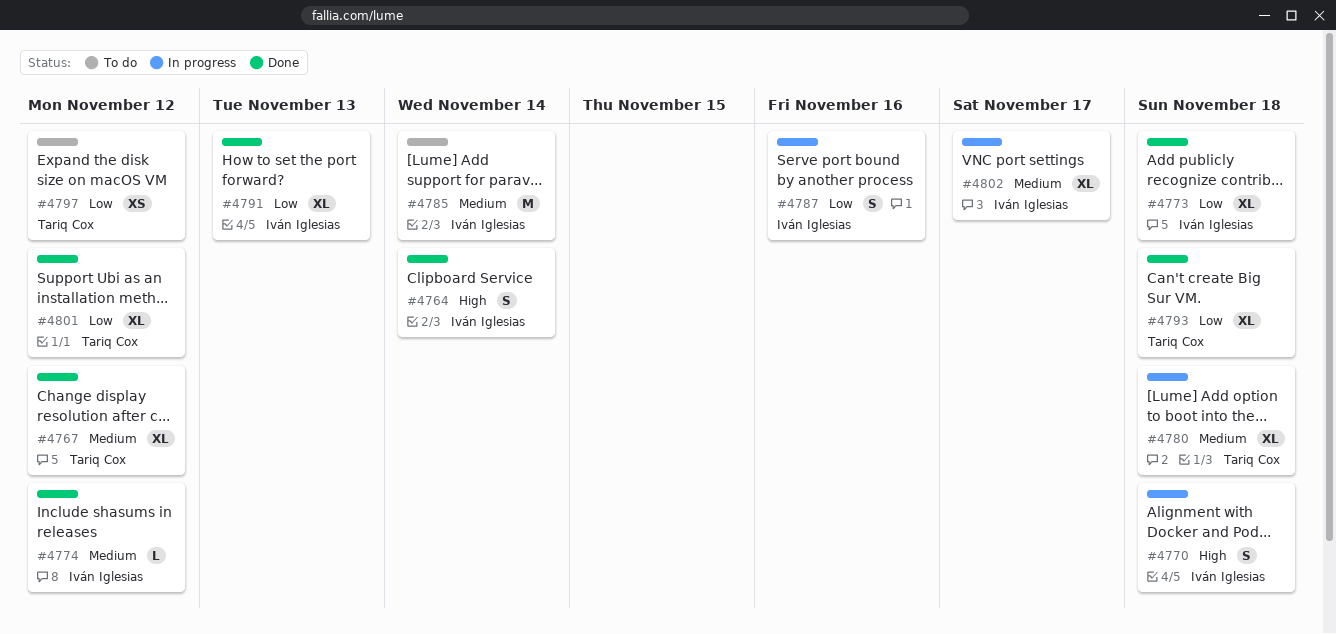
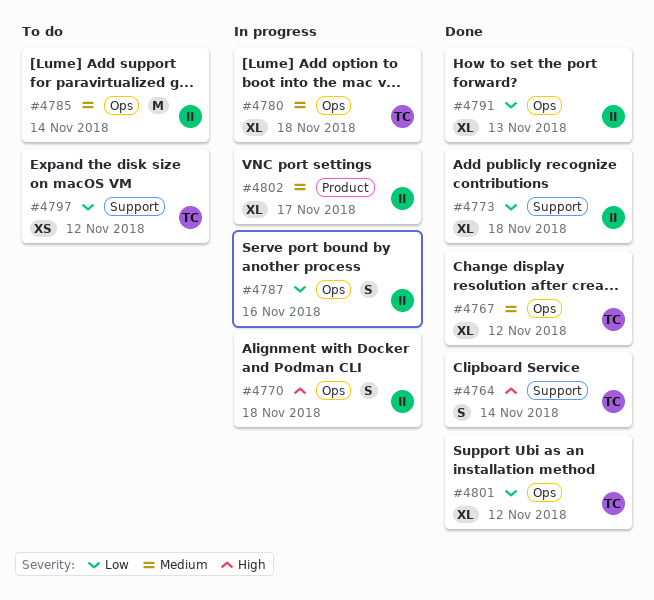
#4764, owner: Iván Iglesias -> Tariq Cox
#4774: present -> none
#4793: present -> none

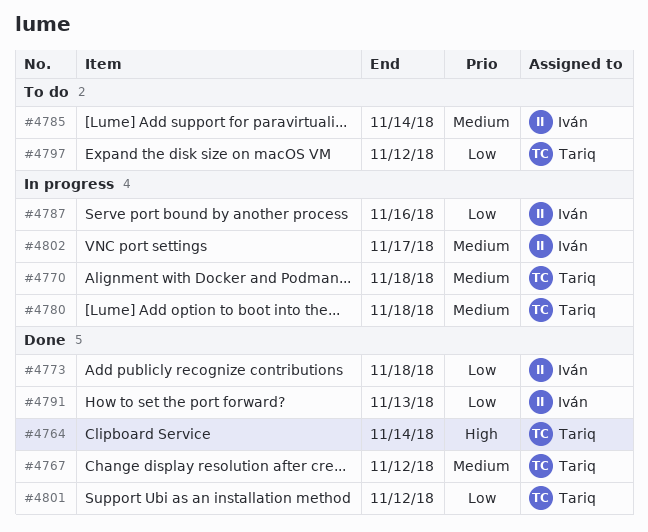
#4770, owner: Iván -> Tariq
#4770, priority: High -> Medium

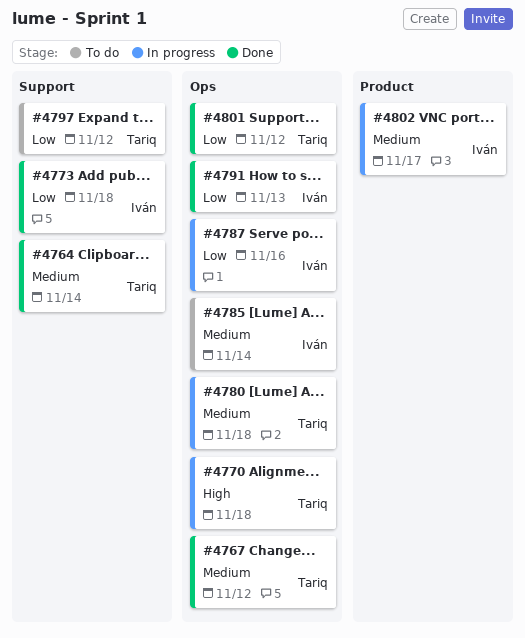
#4764, priority: High -> Medium
#4770, priority: Medium -> High

